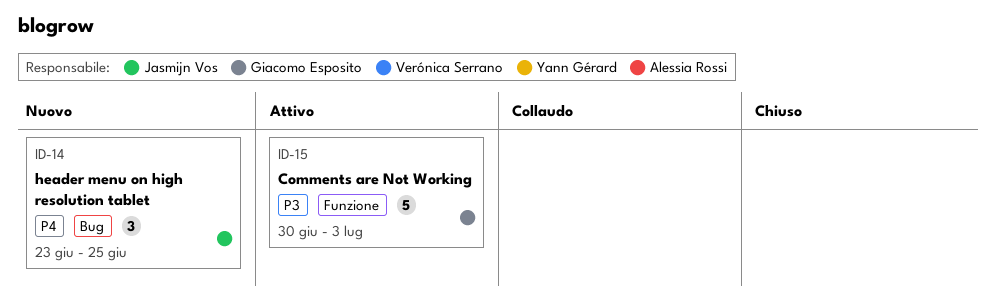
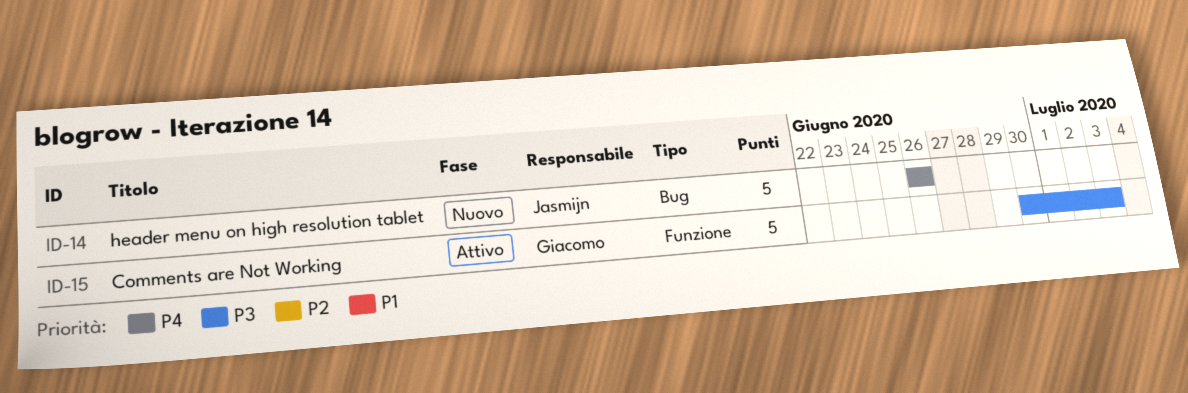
ID-14, estimate: 3 -> 5
ID-14, start: Jun 23 -> Jun 26
ID-14, due: Jun 25 -> Jun 26

